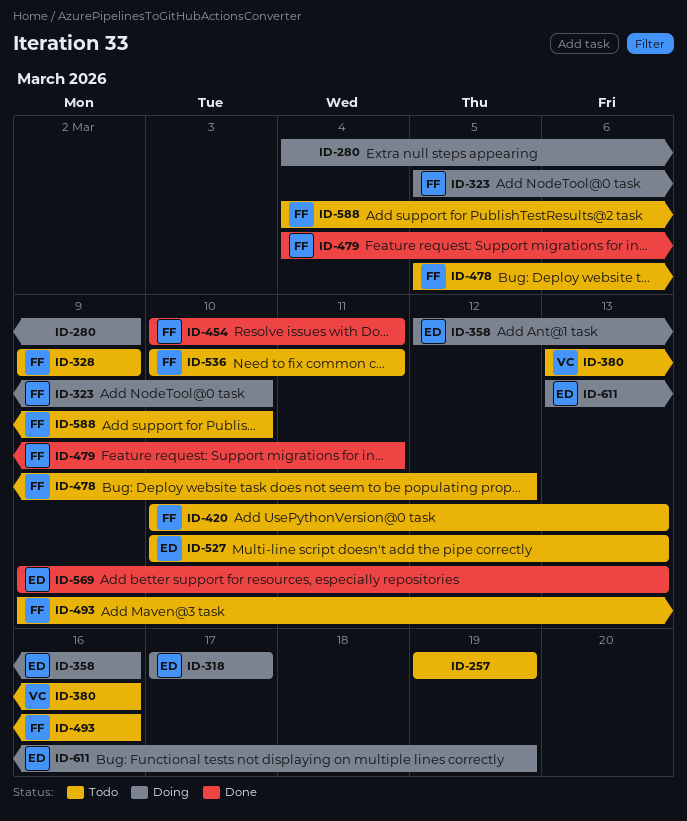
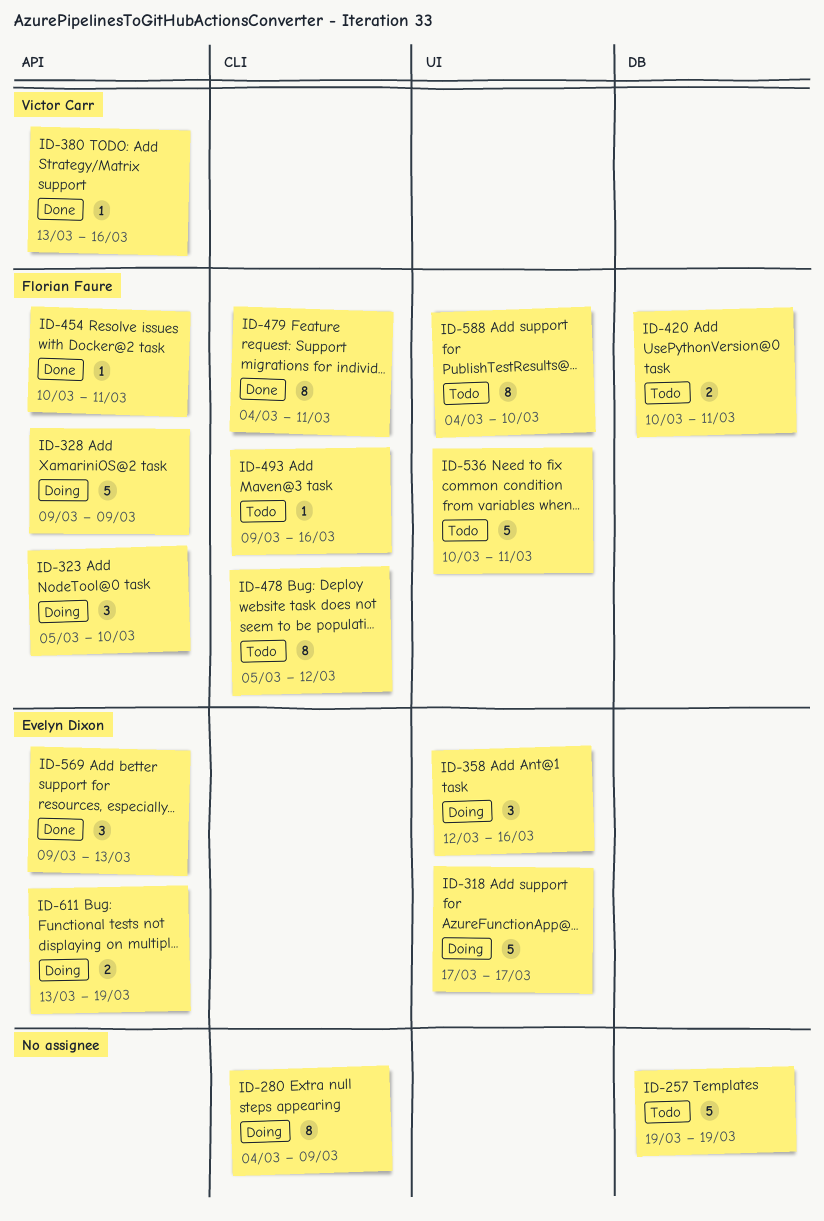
ID-328, status: Todo -> Doing
ID-380, status: Todo -> Done
ID-420, due: Mar 13 -> Mar 11
ID-527: present -> none

